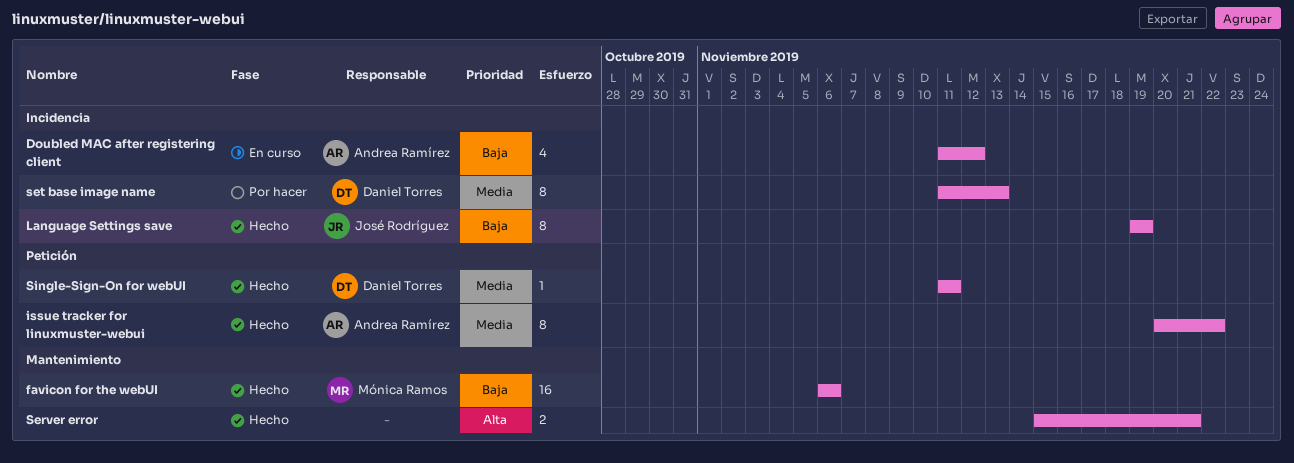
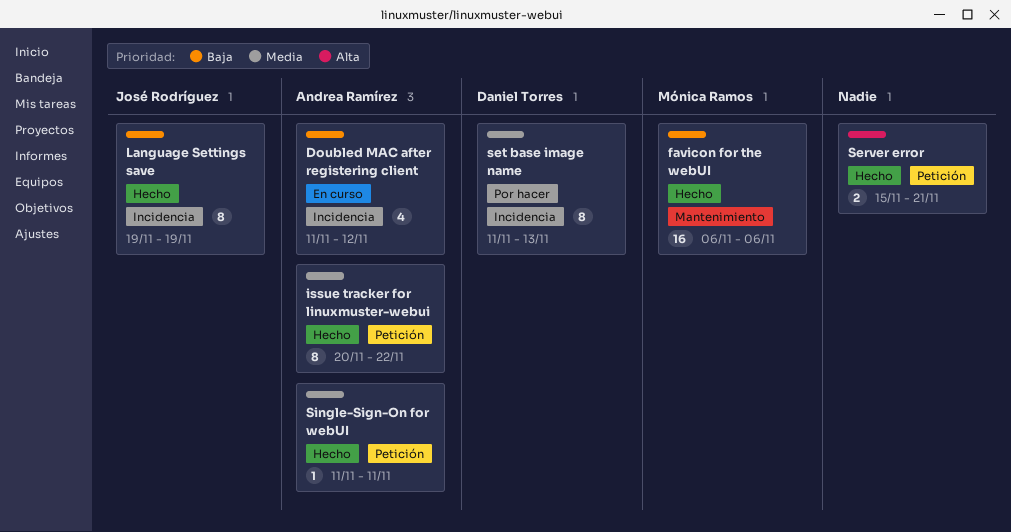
Server error, label: Mantenimiento -> Petición
Single-Sign-On for webUI, owner: Daniel Torres -> Andrea Ramírez

